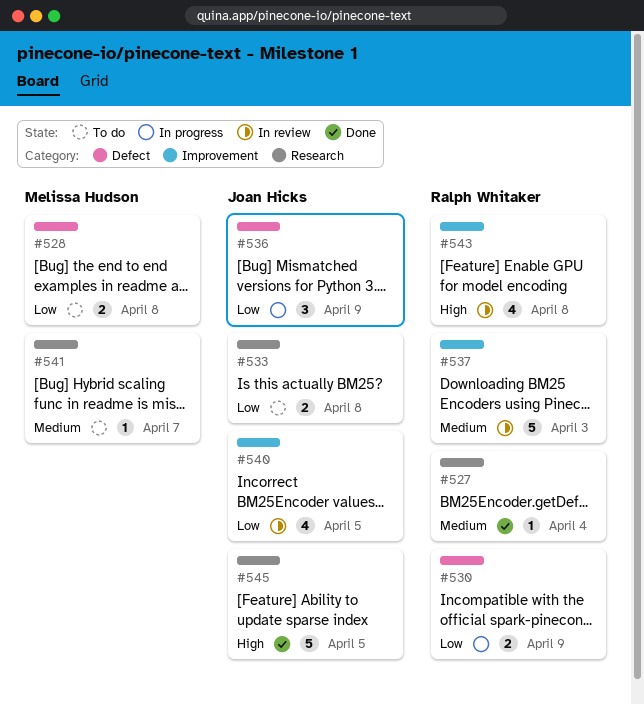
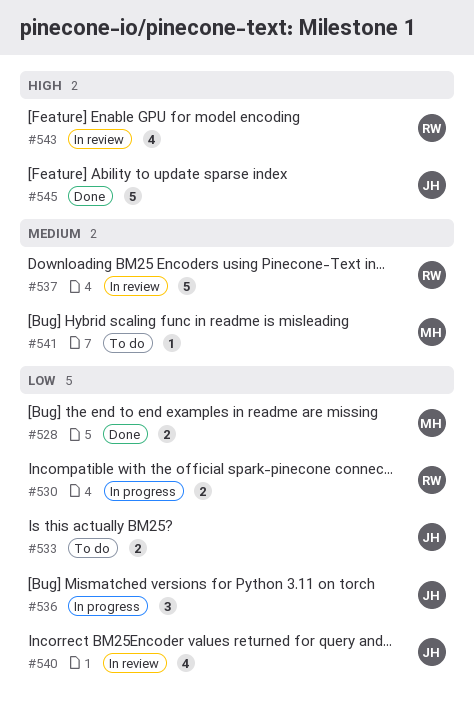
#527: present -> none
#528, status: To do -> Done

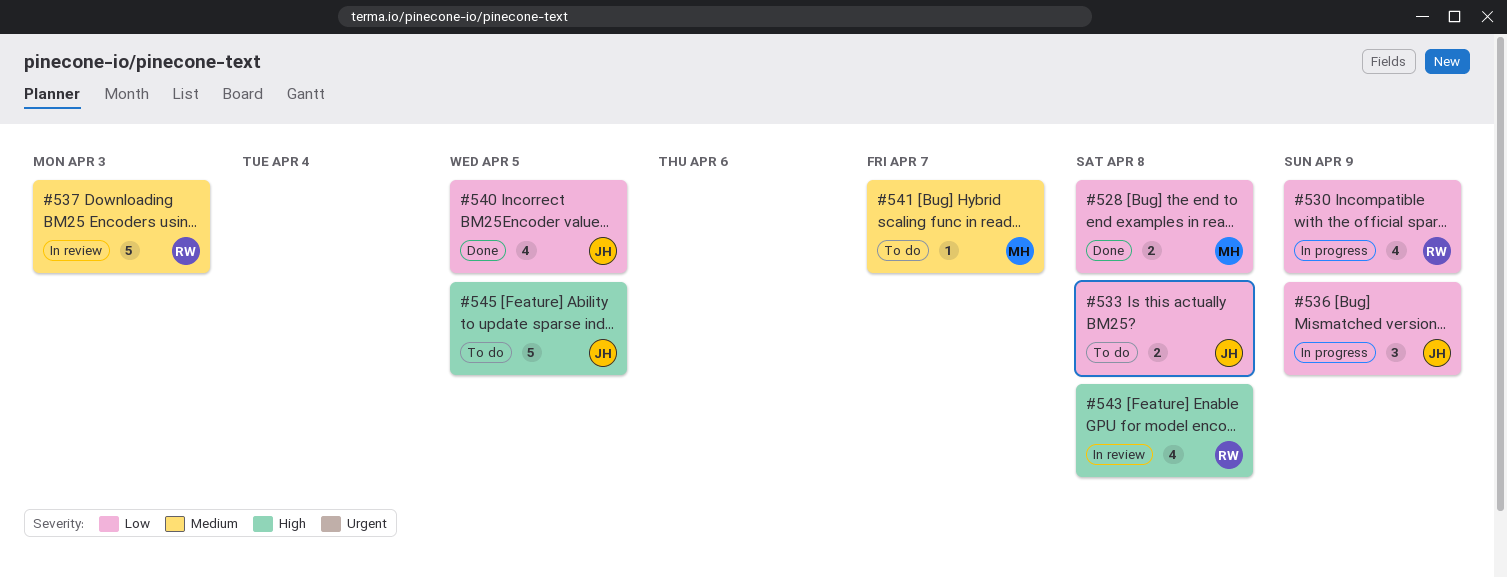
#530, estimate: 2 -> 4
#540, status: In review -> Done
#545, status: Done -> To do

